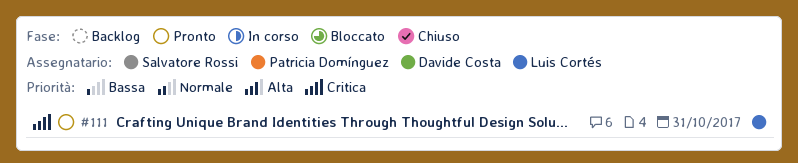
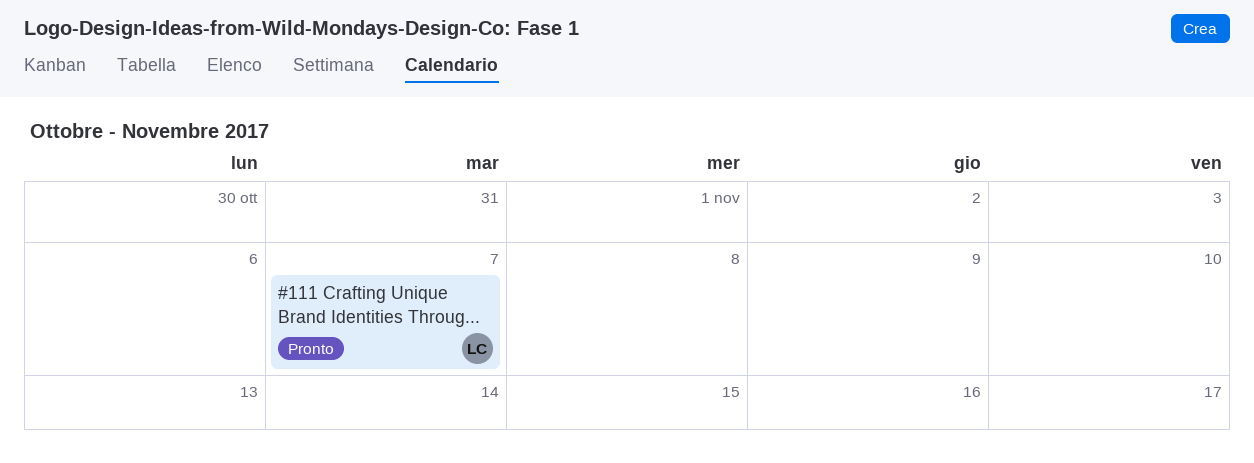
#111, due: Oct 31 -> Nov 7

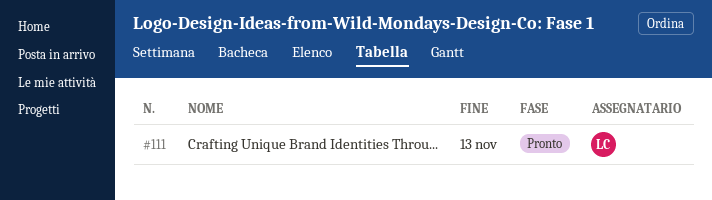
#111, due: Nov 7 -> Nov 13

